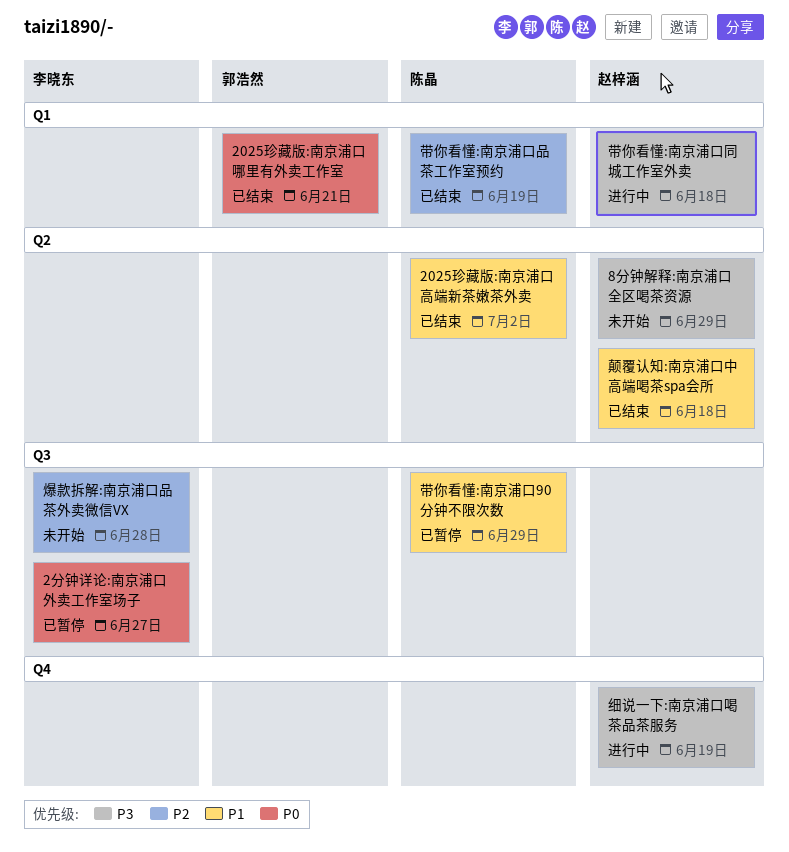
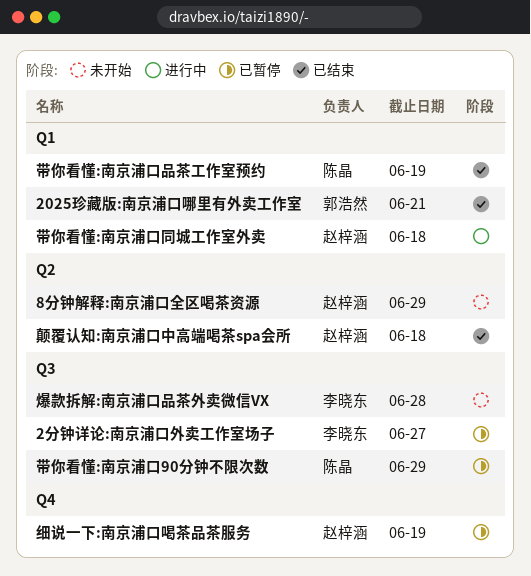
2025珍藏版:南京浦口高端新茶嫩茶外卖: present -> none
细说一下:南京浦口喝茶品茶服务, status: 进行中 -> 已暂停

